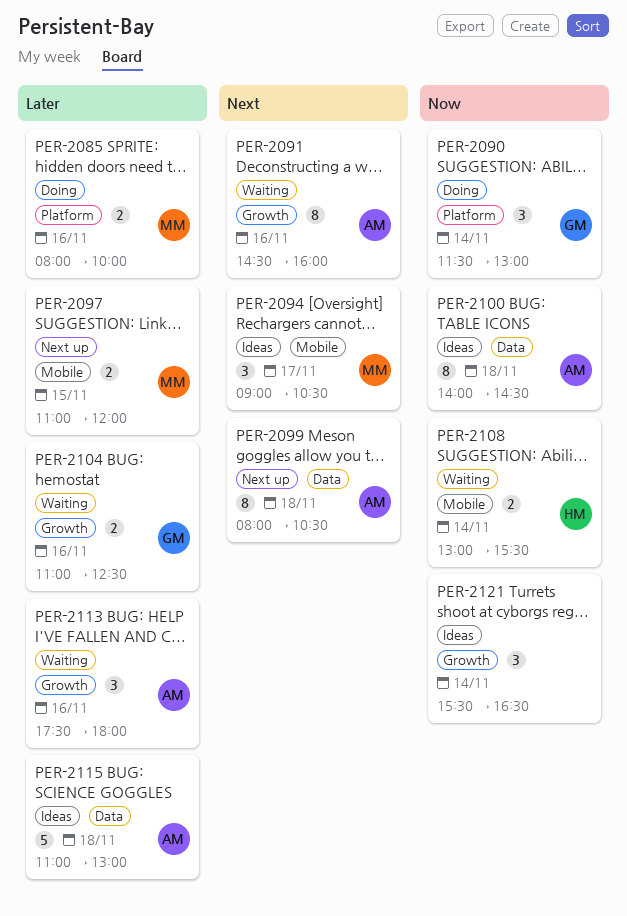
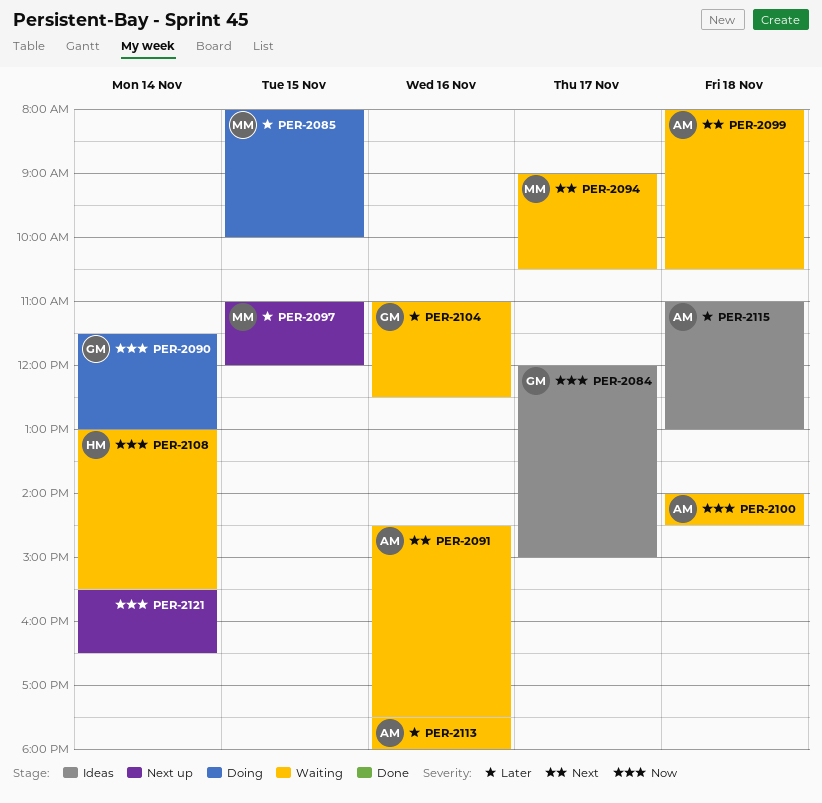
PER-2084: none -> present
PER-2085, day: Nov 16 -> Nov 15
PER-2091, ends: 16:00 -> 17:30
PER-2094, status: Ideas -> Waiting
PER-2099, status: Next up -> Waiting
PER-2100, status: Ideas -> Waiting
PER-2121, status: Ideas -> Next up

